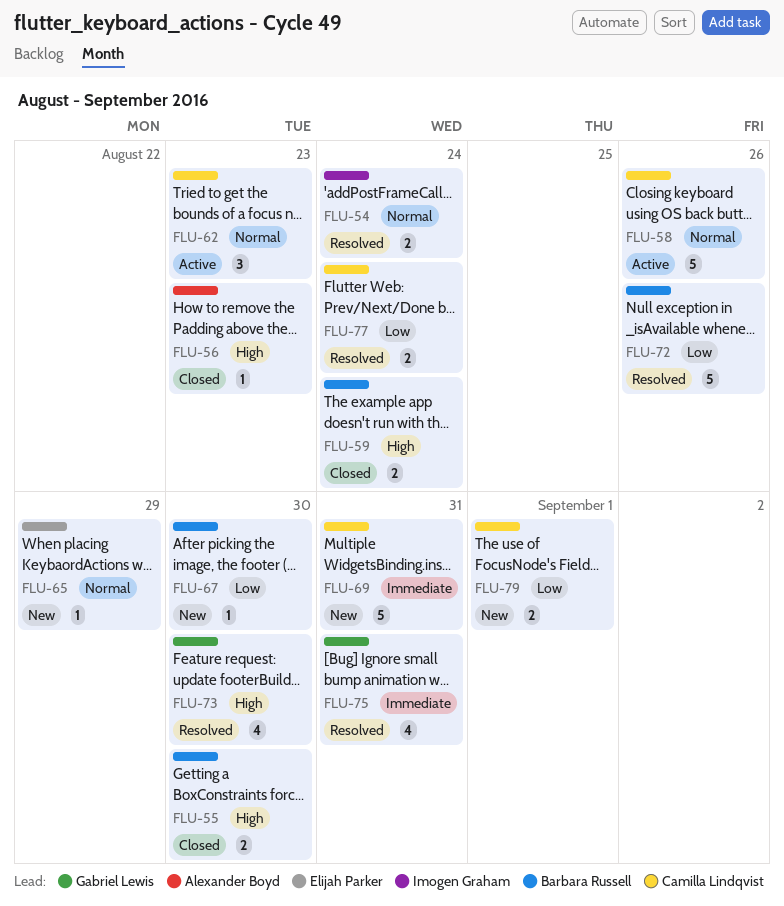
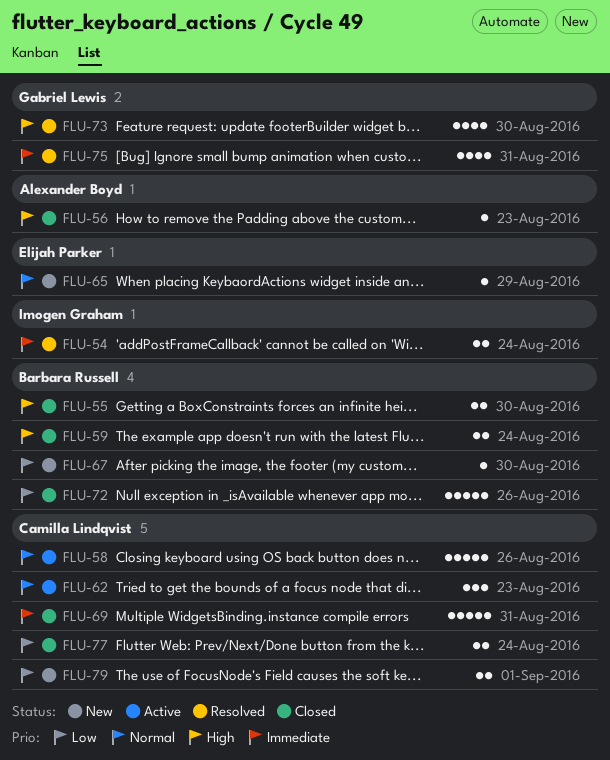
FLU-54, priority: Normal -> Immediate
FLU-69, status: New -> Closed
FLU-72, status: Resolved -> Closed
FLU-77, status: Resolved -> Closed

